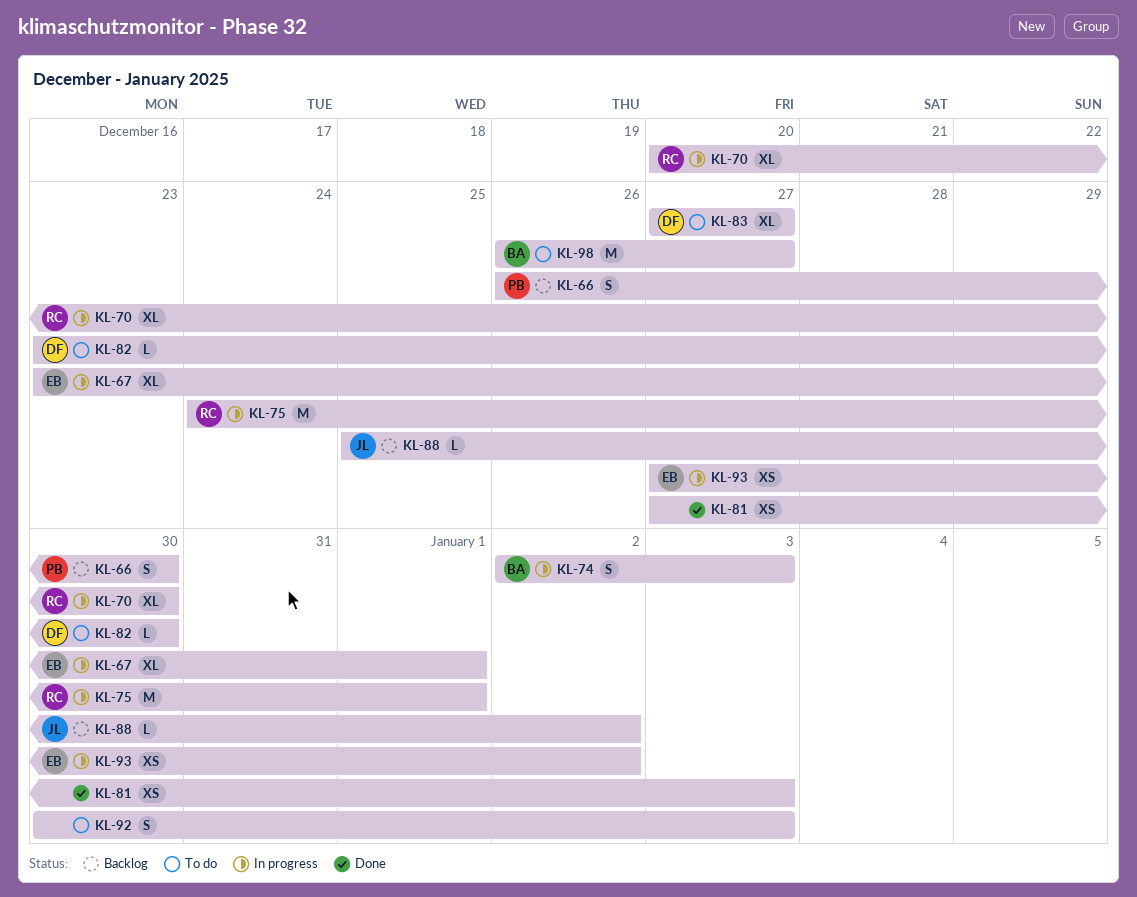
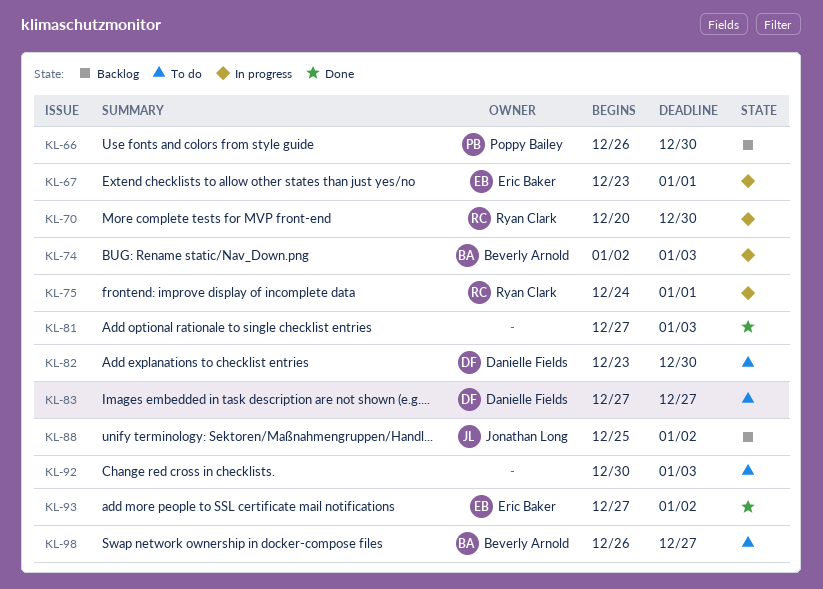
KL-93, status: In progress -> Done

